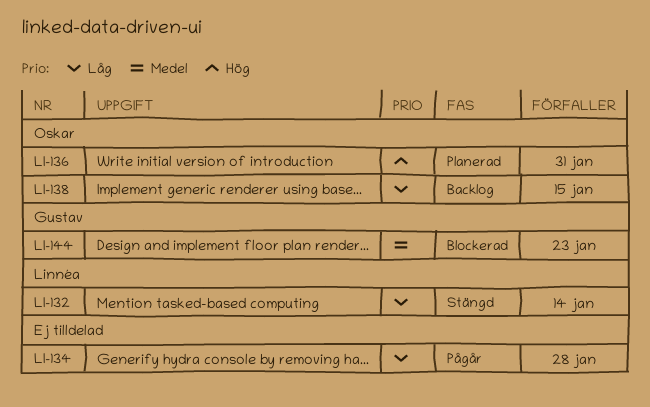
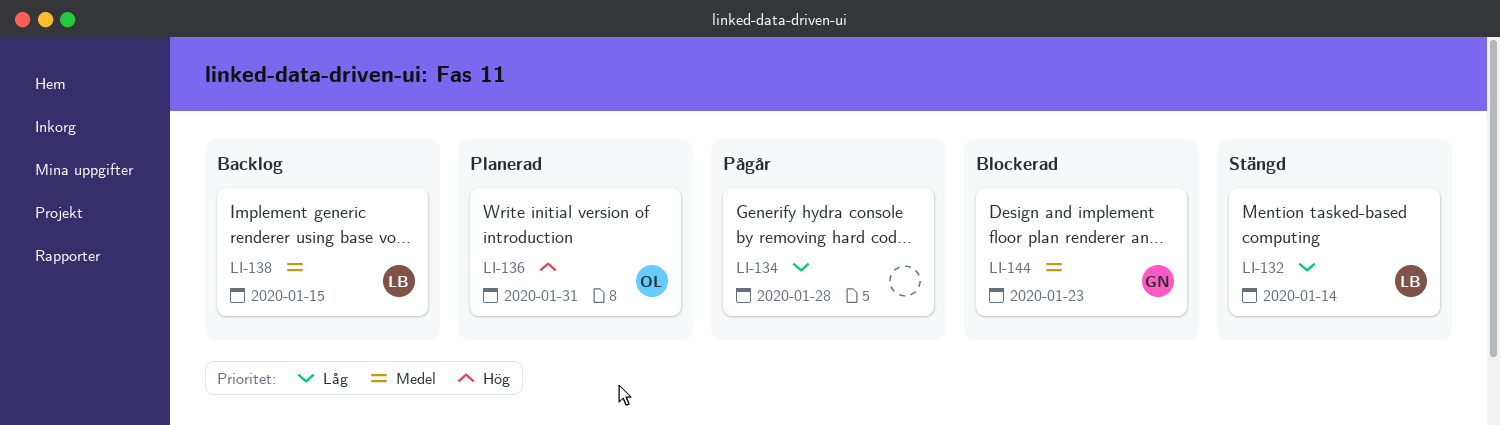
LI-138, owner: Oskar -> Linnéa
LI-138, priority: Låg -> Medel

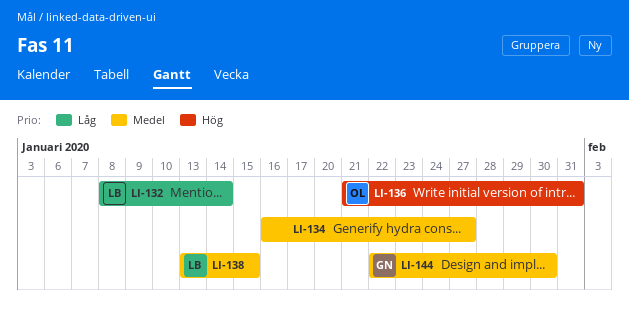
LI-134, priority: Låg -> Medel
LI-134, due: Jan 28 -> Jan 27
LI-144, due: Jan 23 -> Jan 30

